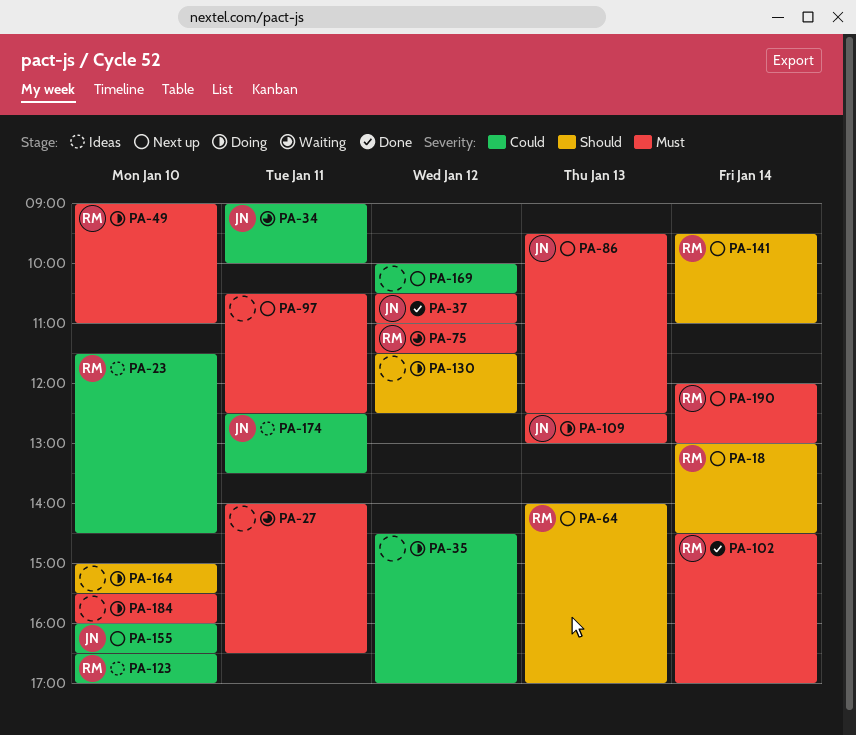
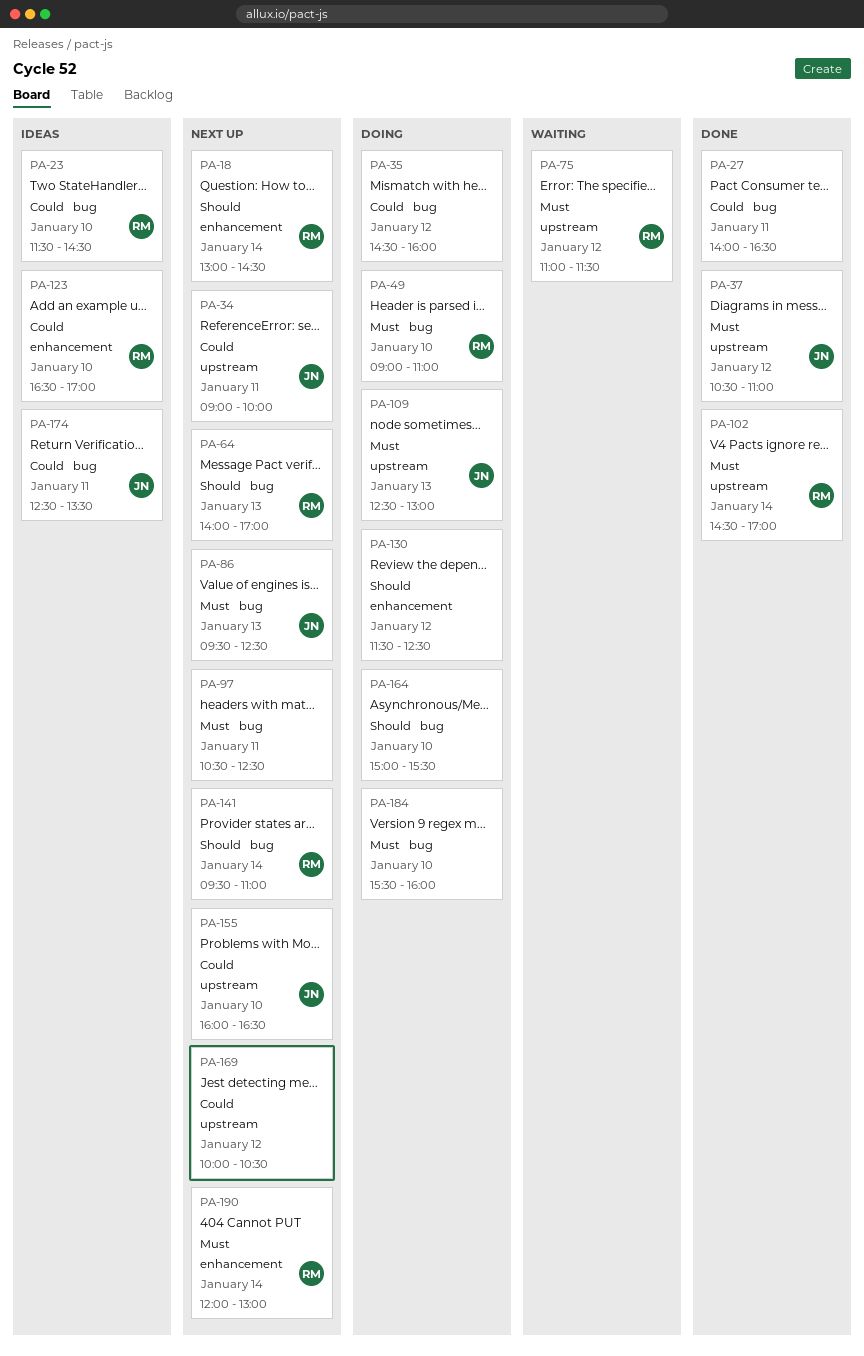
PA-27, status: Waiting -> Done
PA-27, priority: Must -> Could
PA-34, status: Waiting -> Next up
PA-35, ends: 17:00 -> 16:00

